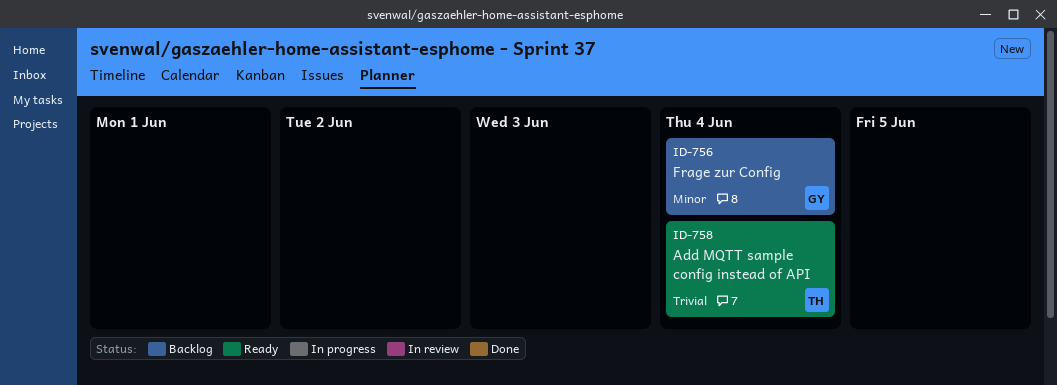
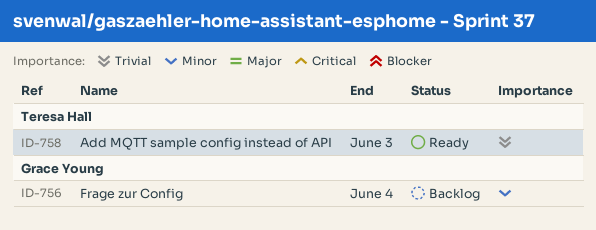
ID-758, due: Jun 4 -> Jun 3

